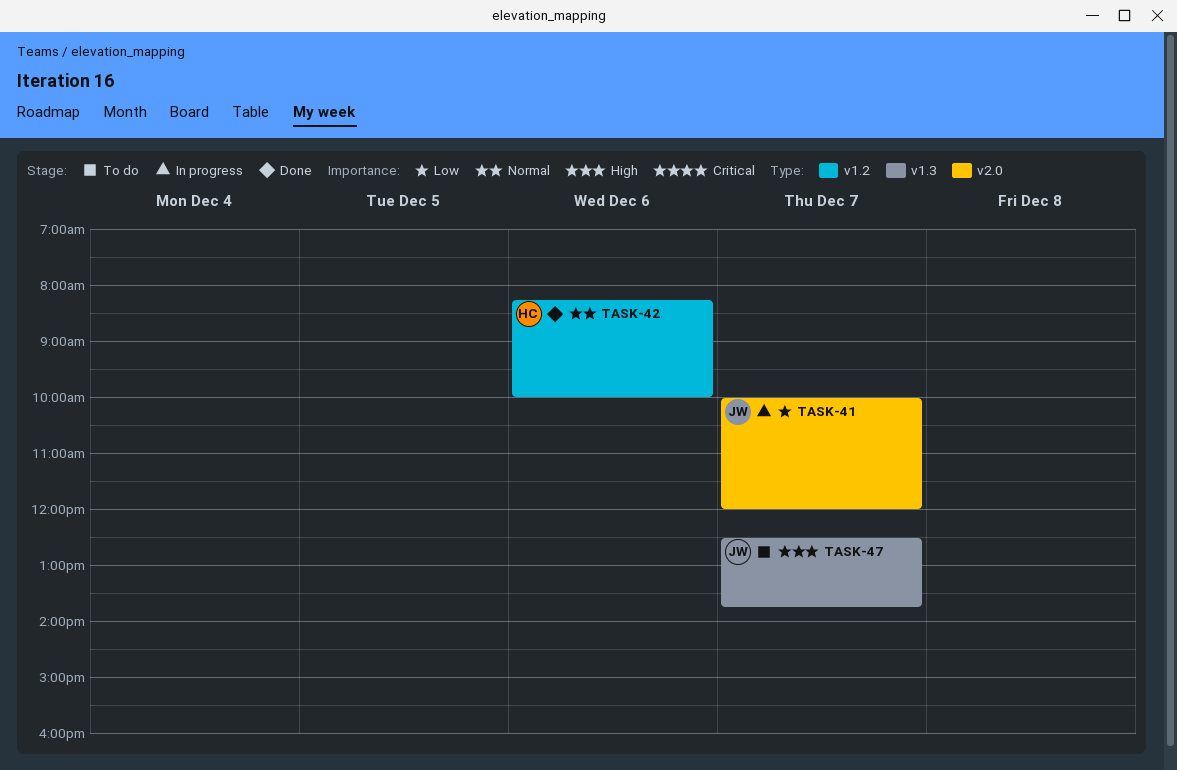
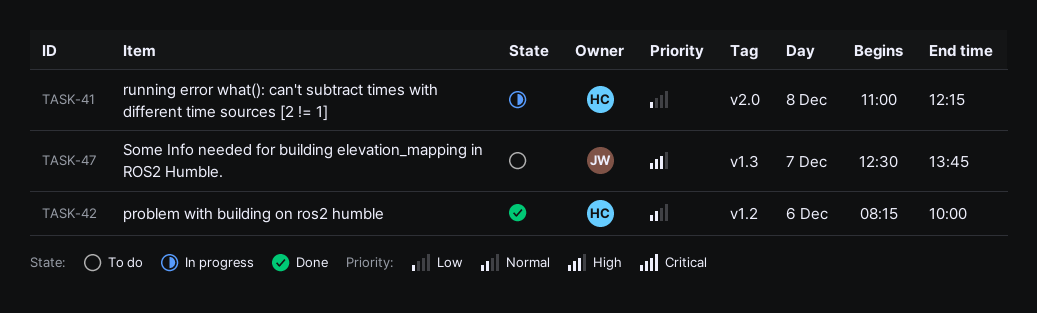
TASK-41, owner: JW -> HC
TASK-41, day: Dec 7 -> Dec 8
TASK-41, begins: 10:00 -> 11:00
TASK-41, ends: 12:00 -> 12:15

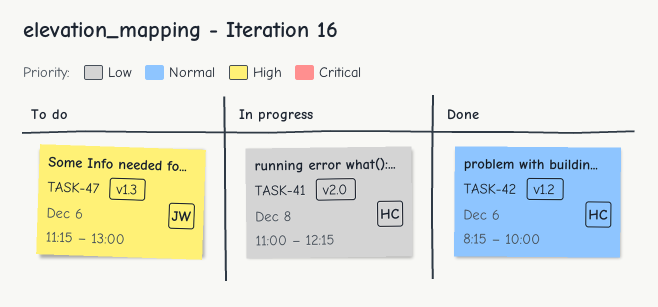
TASK-47, day: Dec 7 -> Dec 6
TASK-47, begins: 12:30 -> 11:15
TASK-47, ends: 13:45 -> 13:00

